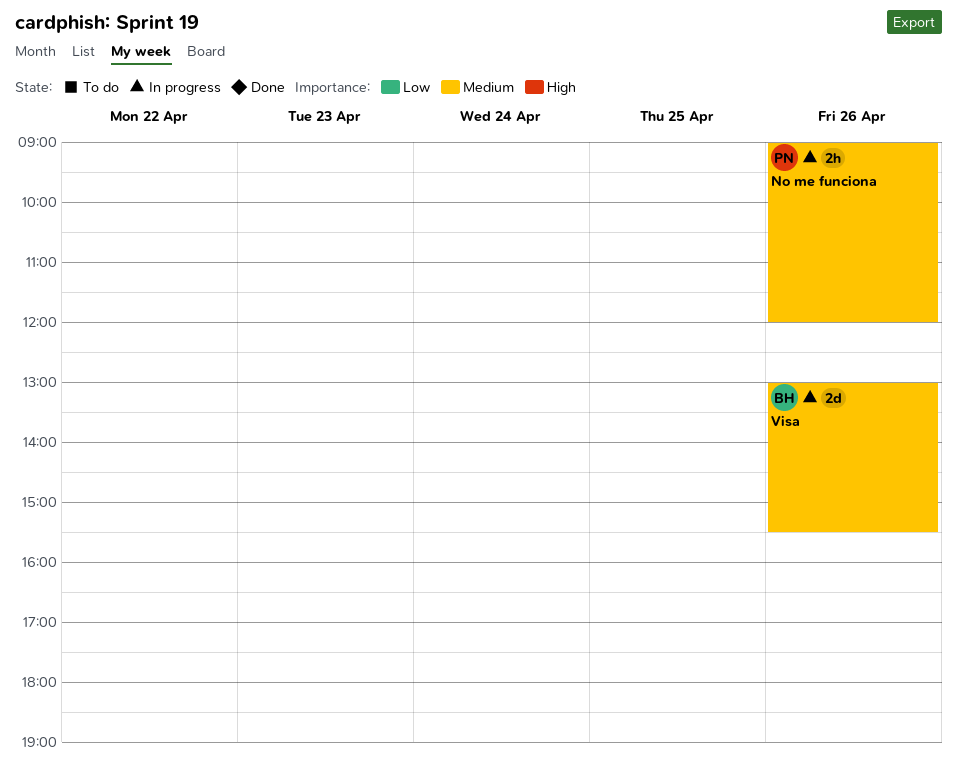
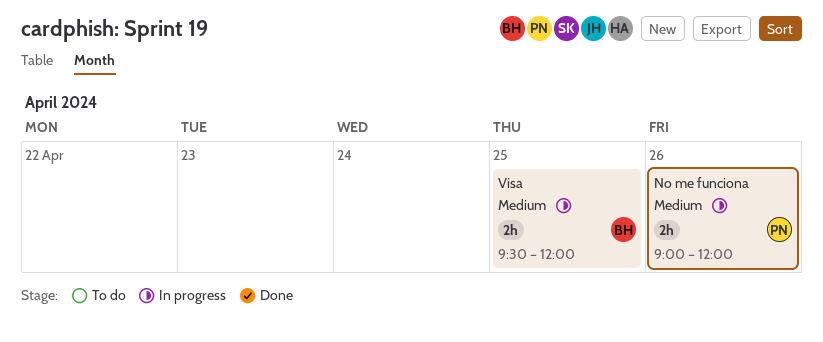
Visa, estimate: 2d -> 2h
Visa, day: Apr 26 -> Apr 25
Visa, begins: 13:00 -> 09:30
Visa, ends: 15:30 -> 12:00

